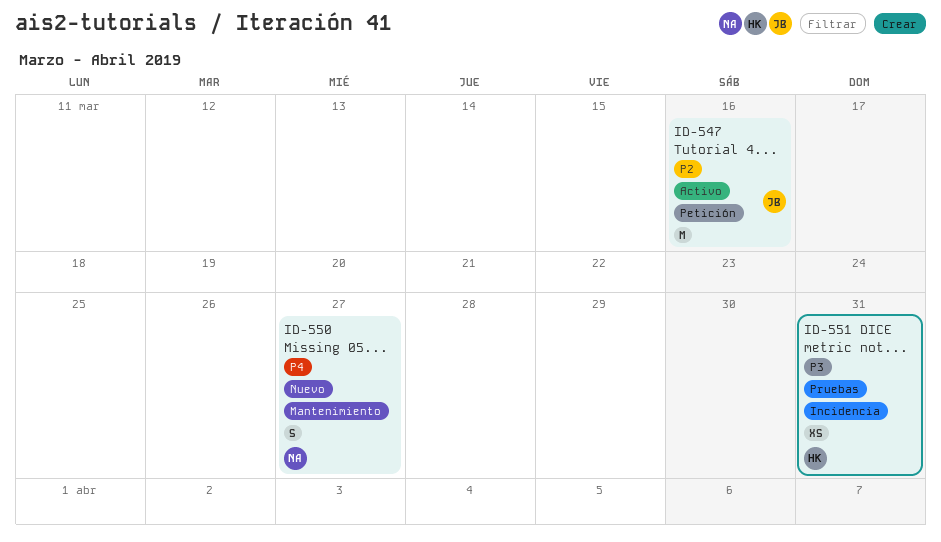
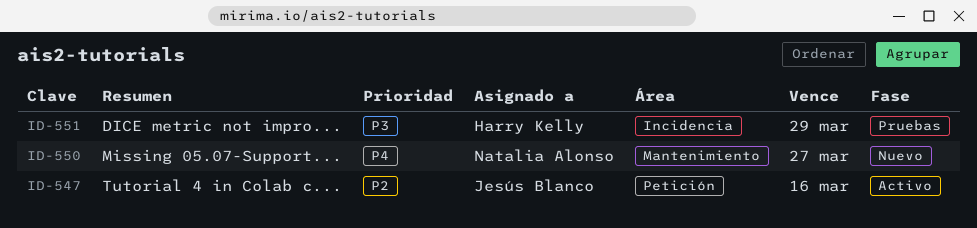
ID-551, due: Mar 31 -> Mar 29

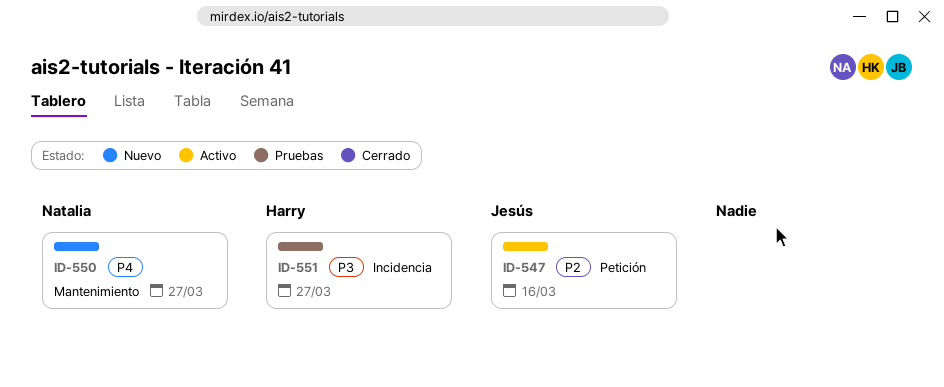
ID-551, due: Mar 29 -> Mar 27

